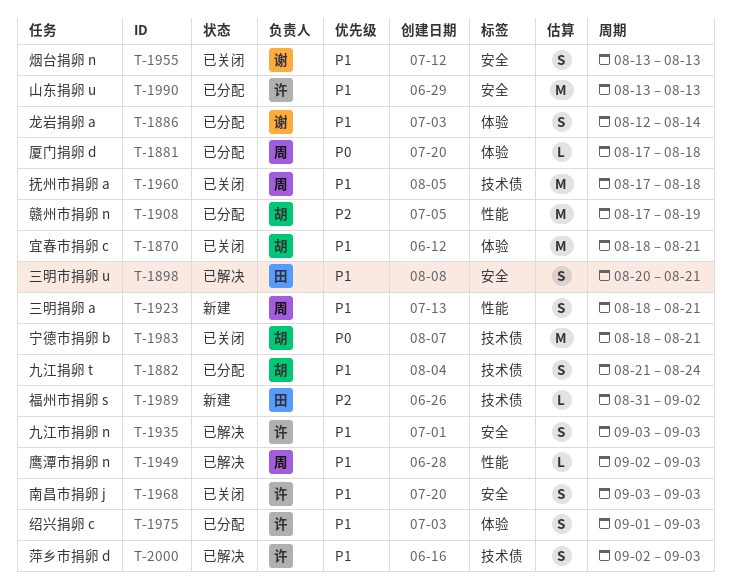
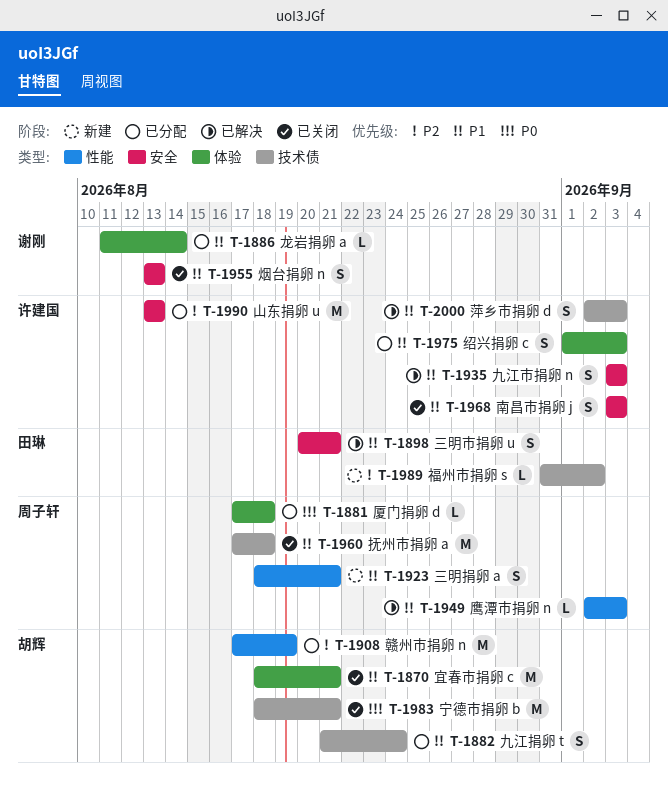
T-1886, estimate: S -> L
T-1886, start: Aug 12 -> Aug 11
T-1990, priority: P1 -> P2

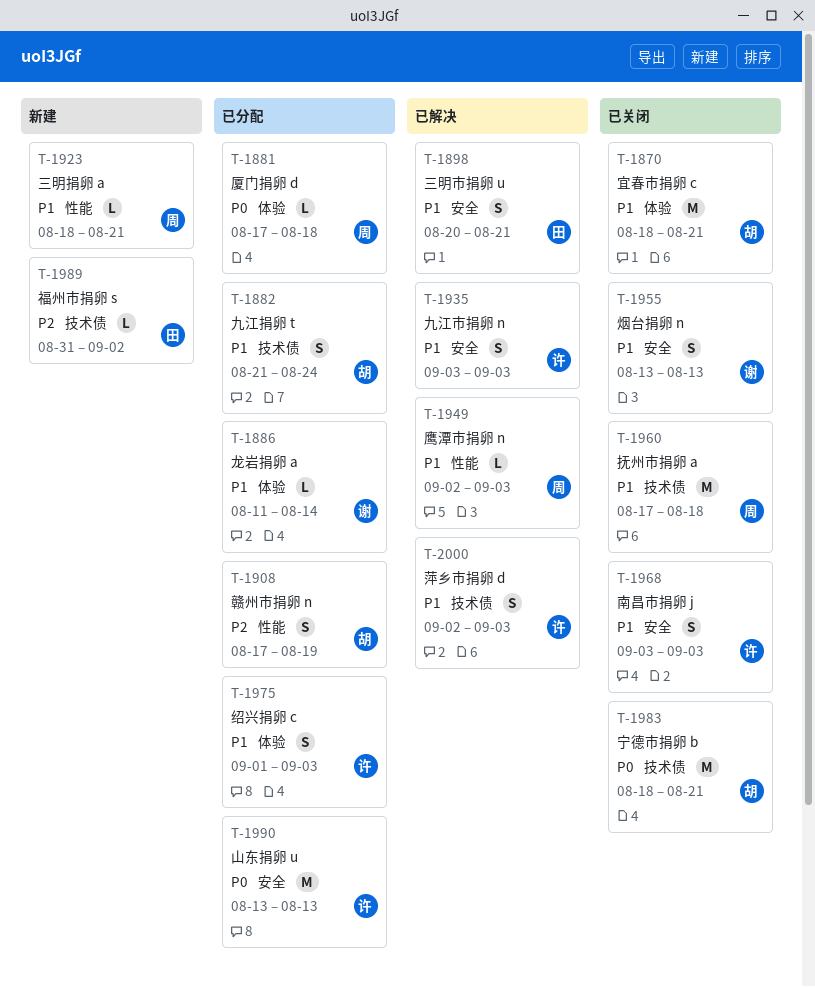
T-1908, estimate: M -> S
T-1923, estimate: S -> L
T-1990, priority: P2 -> P0

